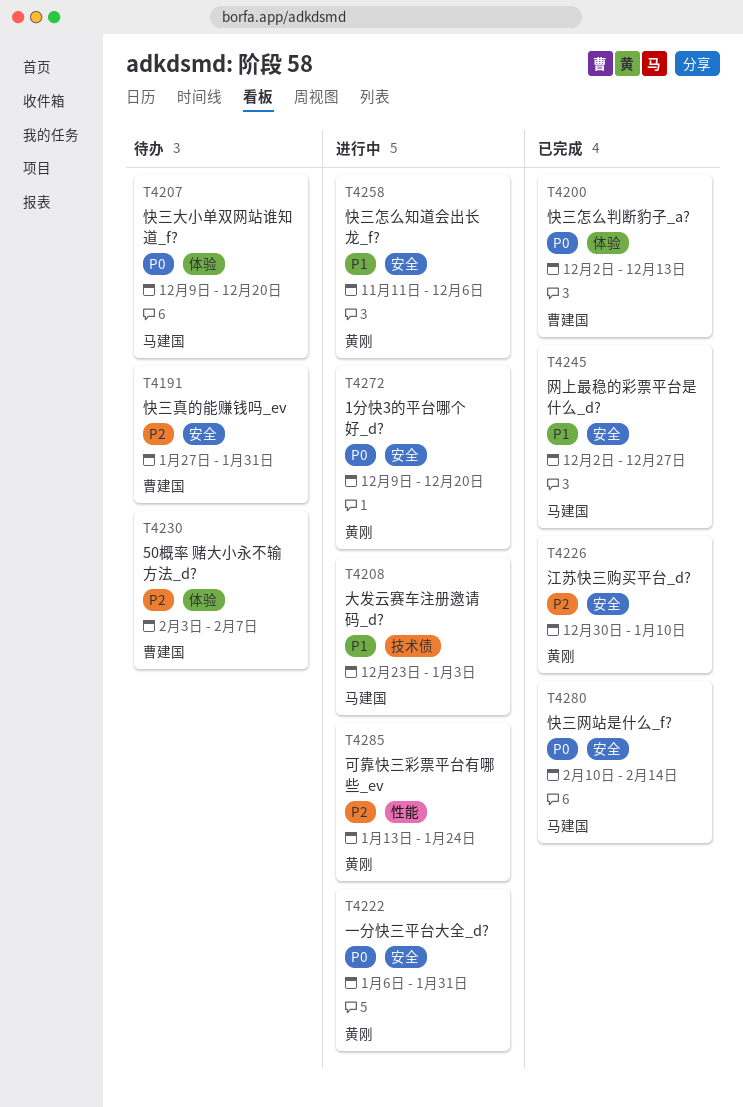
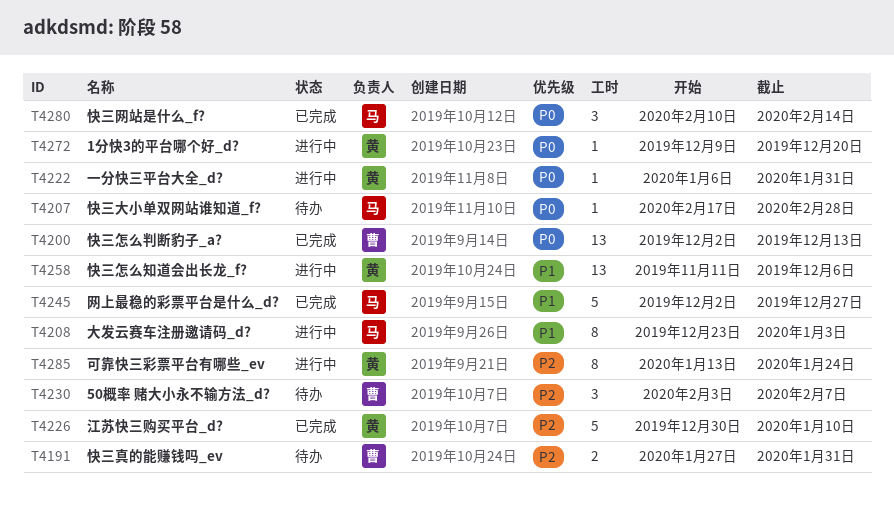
T4207, start: Dec 9 -> Feb 17
T4207, due: Dec 20 -> Feb 28

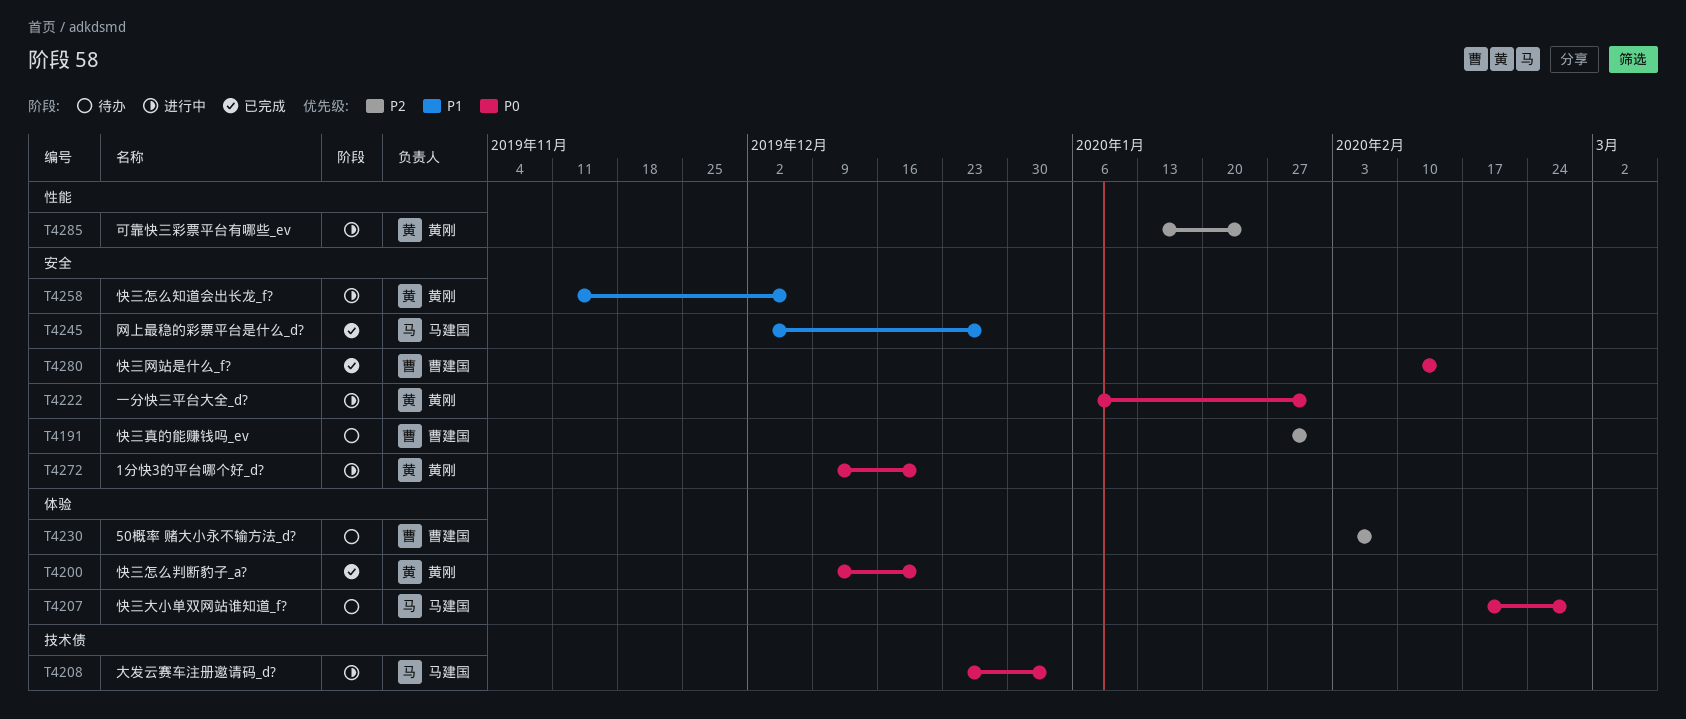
T4200, owner: 曹建国 -> 黄刚
T4200, start: Dec 2 -> Dec 9
T4200, due: Dec 13 -> Dec 20
T4208, priority: P1 -> P0
T4226: present -> none
T4280, owner: 马建国 -> 曹建国

